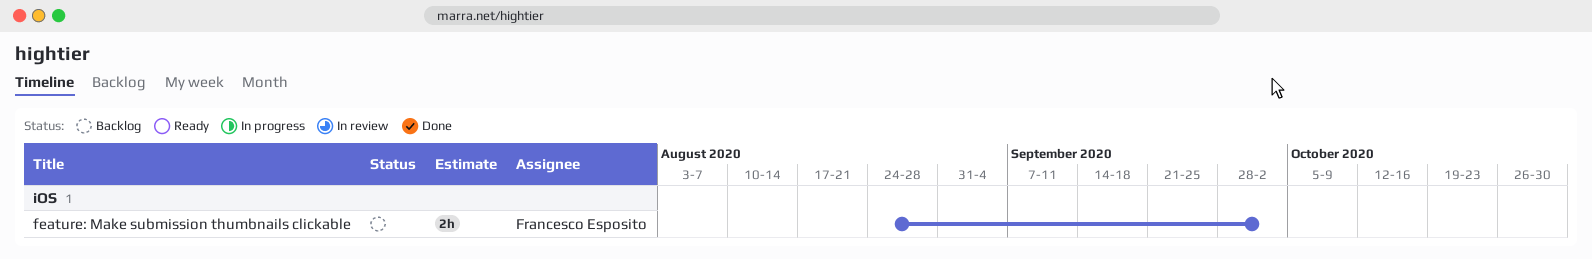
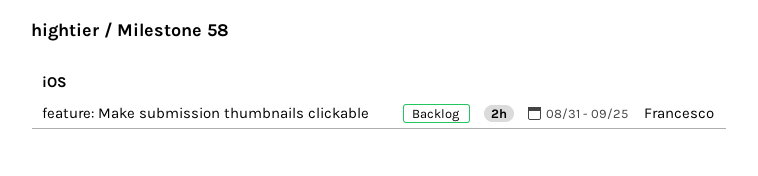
feature: Make submission thumbnails clickable, start: Aug 24 -> Aug 31
feature: Make submission thumbnails clickable, due: Oct 2 -> Sep 25

